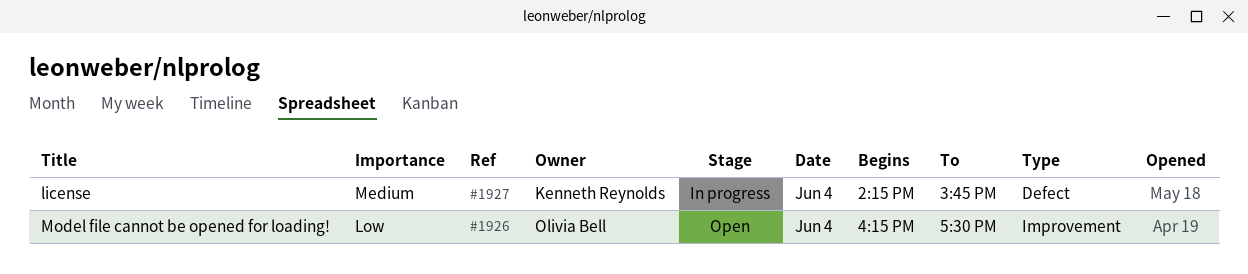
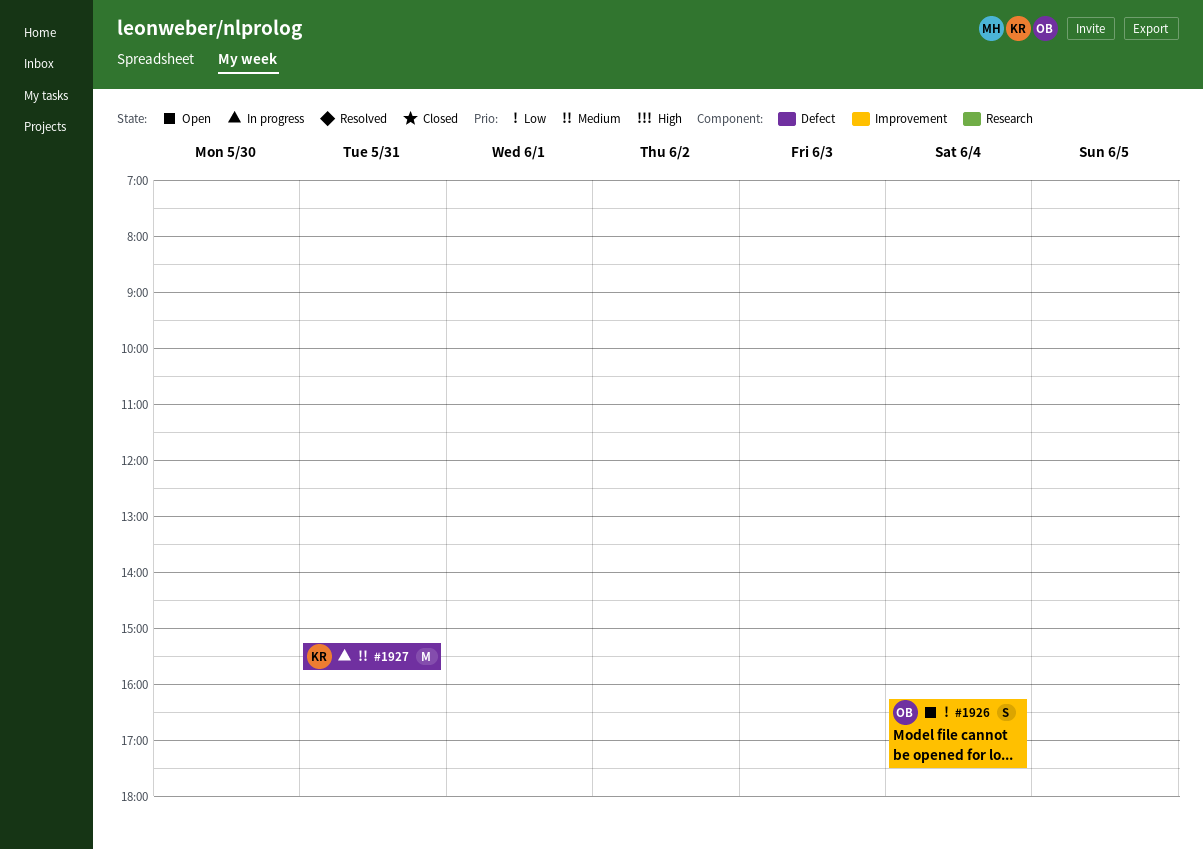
#1927, day: Jun 4 -> May 31
#1927, begins: 14:15 -> 15:15

